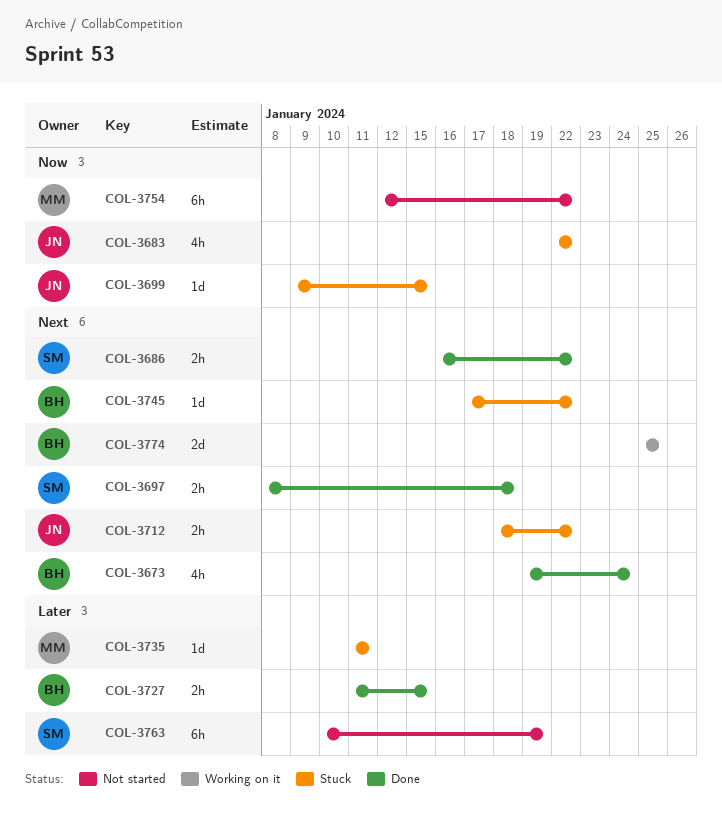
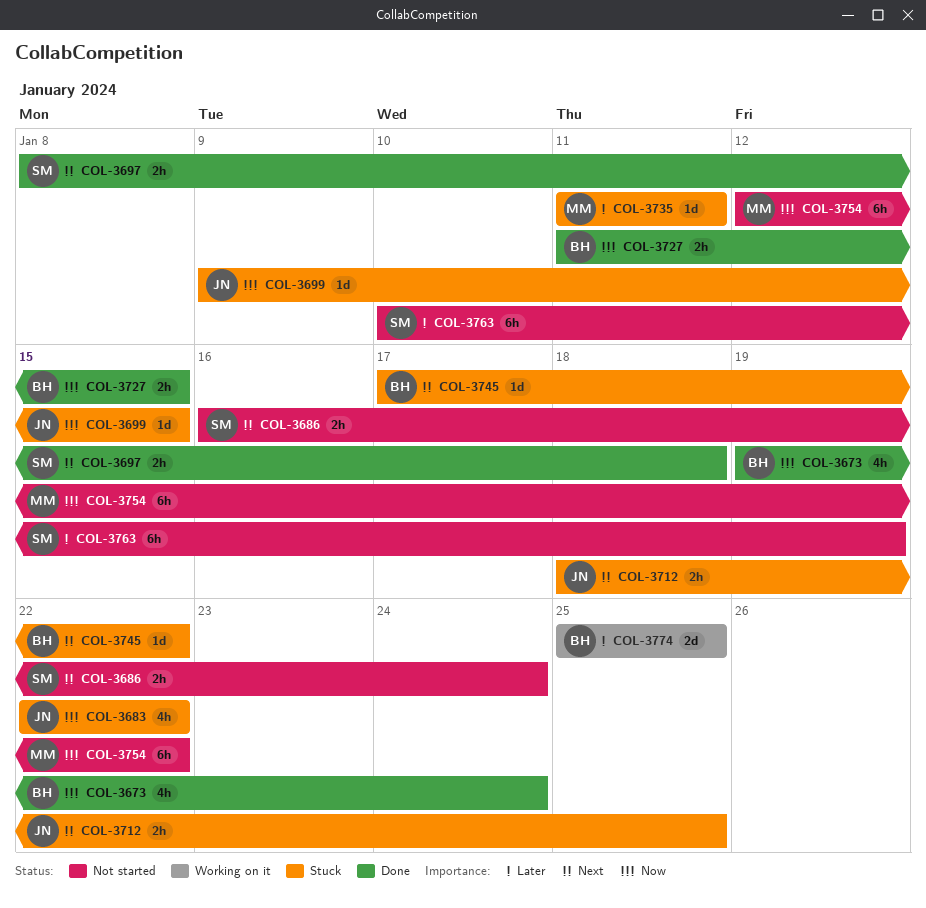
COL-3673, priority: Next -> Now
COL-3686, status: Done -> Not started
COL-3686, due: Jan 22 -> Jan 24
COL-3712, due: Jan 22 -> Jan 25
COL-3727, priority: Later -> Now
COL-3774, priority: Next -> Later

